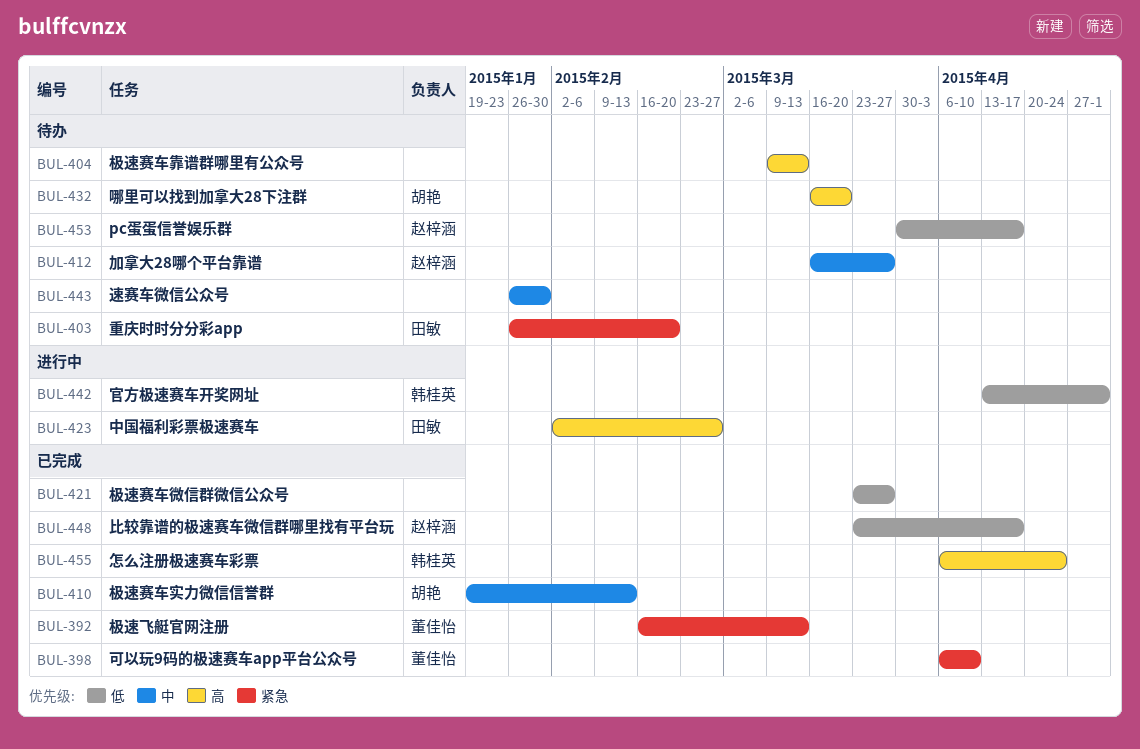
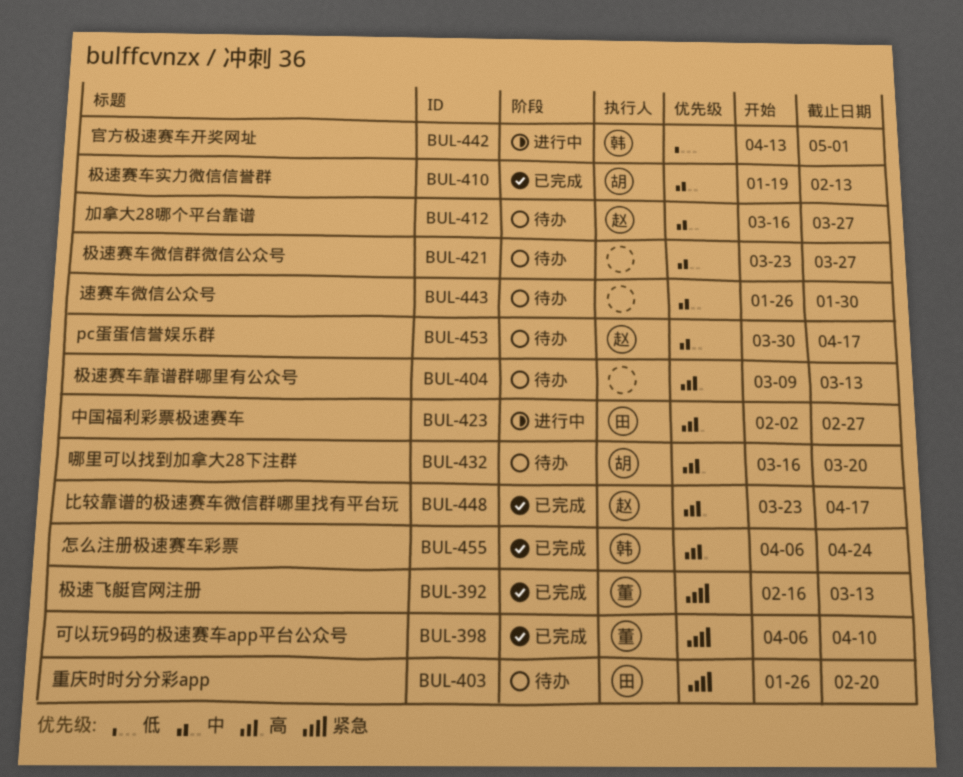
BUL-421, status: 已完成 -> 待办
BUL-421, priority: 低 -> 中
BUL-448, priority: 低 -> 高
BUL-453, priority: 低 -> 中

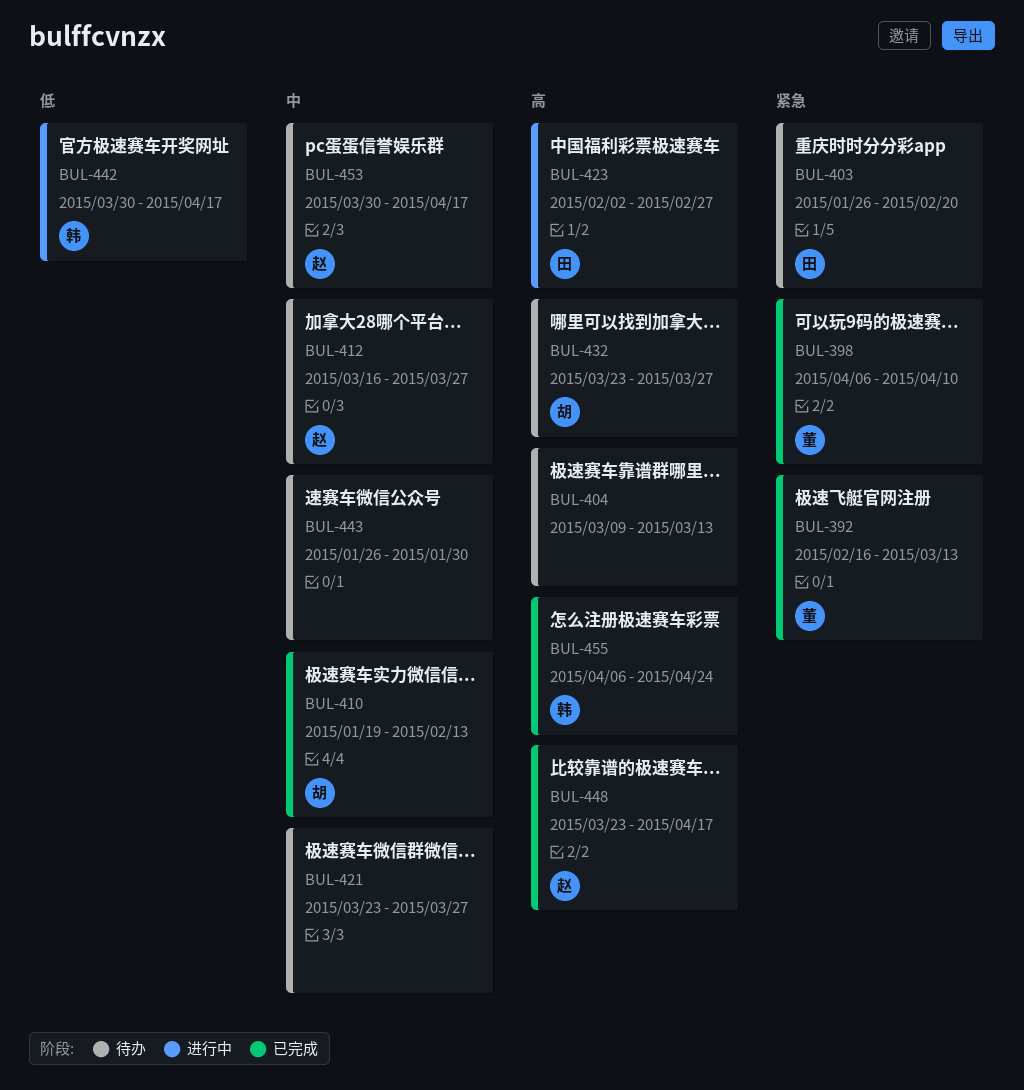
BUL-432, start: Mar 16 -> Mar 23
BUL-432, due: Mar 20 -> Mar 27
BUL-442, start: Apr 13 -> Mar 30
BUL-442, due: May 1 -> Apr 17

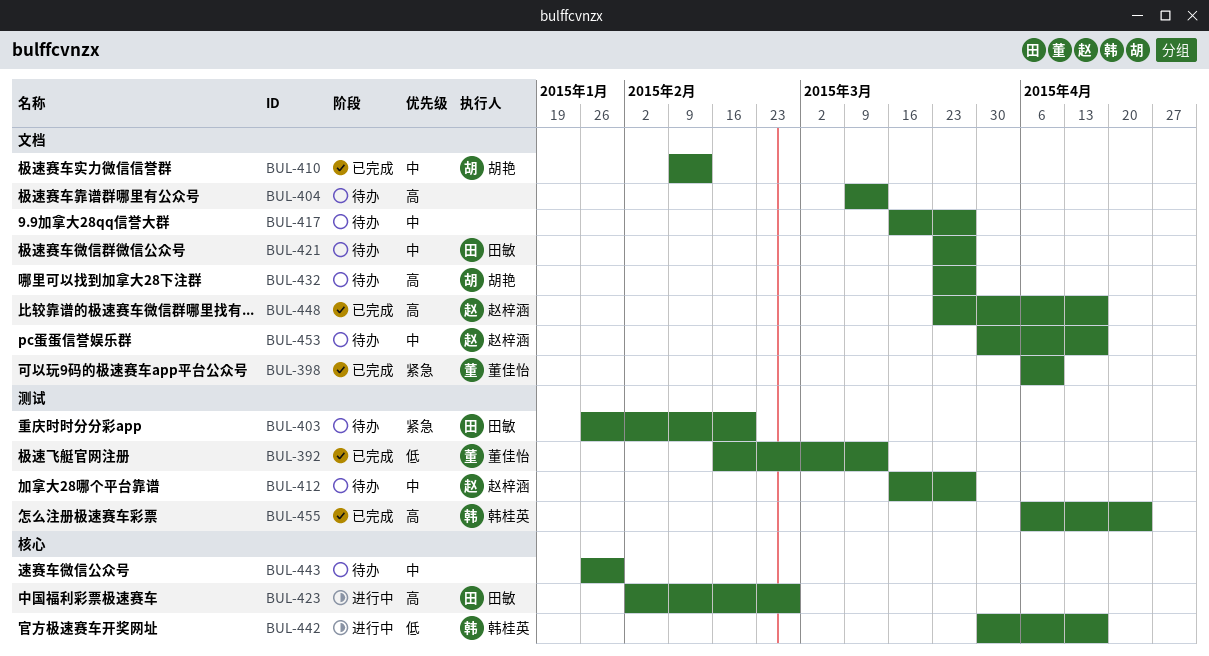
BUL-392, priority: 紧急 -> 低
BUL-410, start: Jan 19 -> Feb 9
BUL-417: none -> present
BUL-421, owner: none -> 田敏

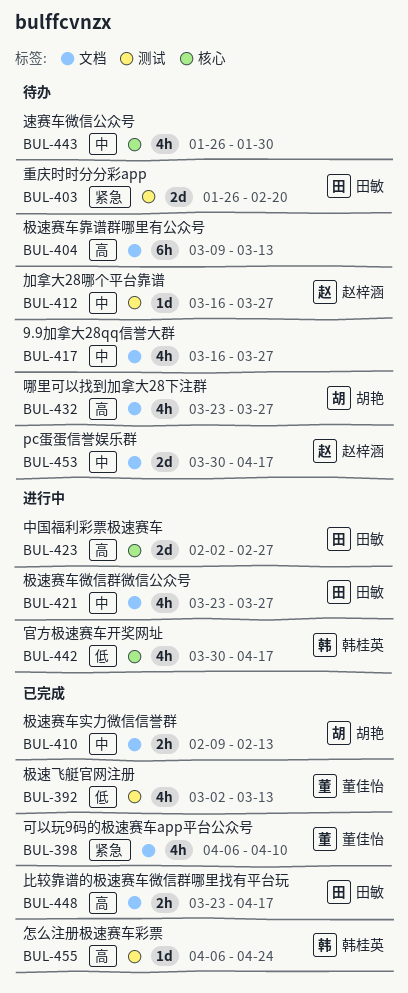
BUL-392, start: Feb 16 -> Mar 2
BUL-421, status: 待办 -> 进行中
BUL-448, owner: 赵梓涵 -> 田敏

